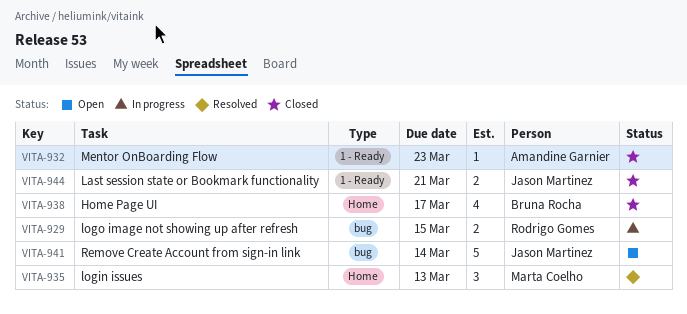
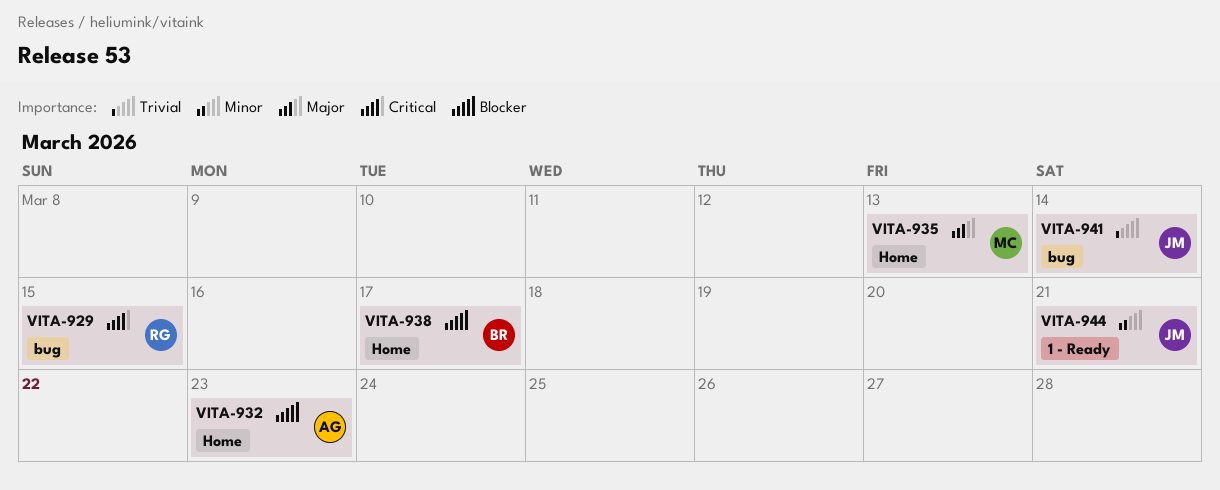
VITA-932, label: 1 - Ready -> Home

